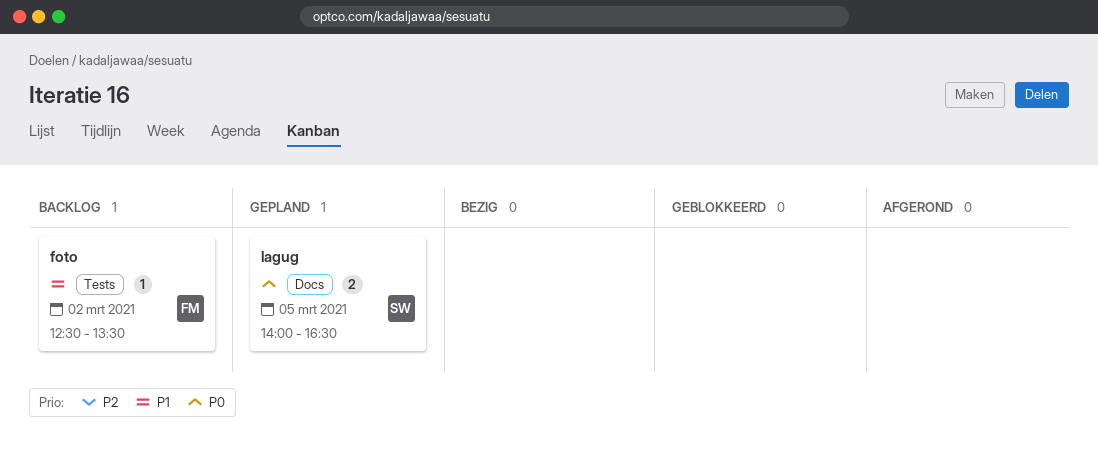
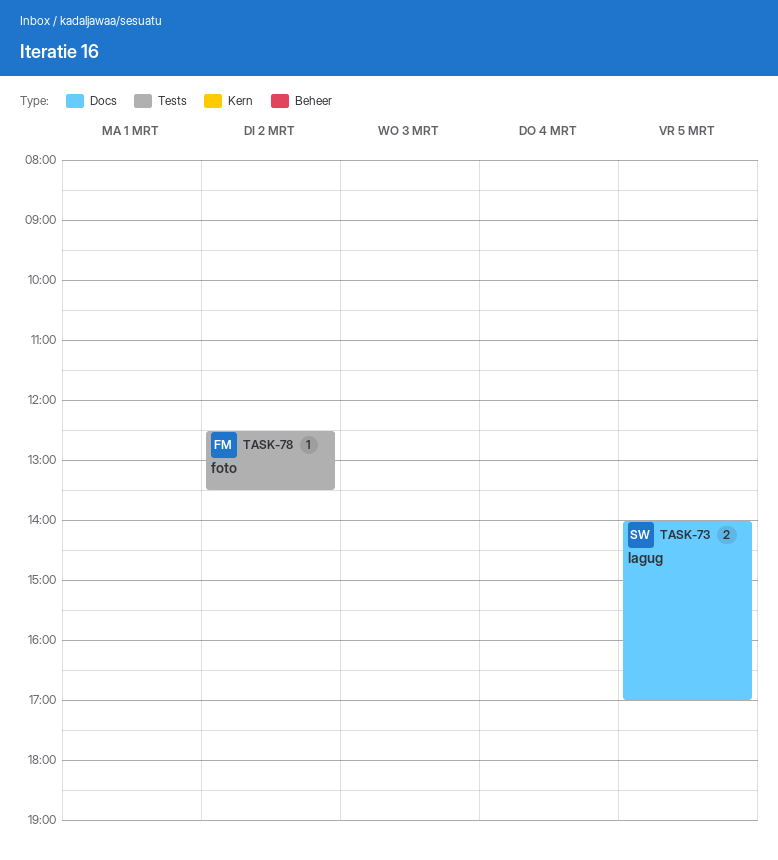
lagug, ends: 16:30 -> 17:00

